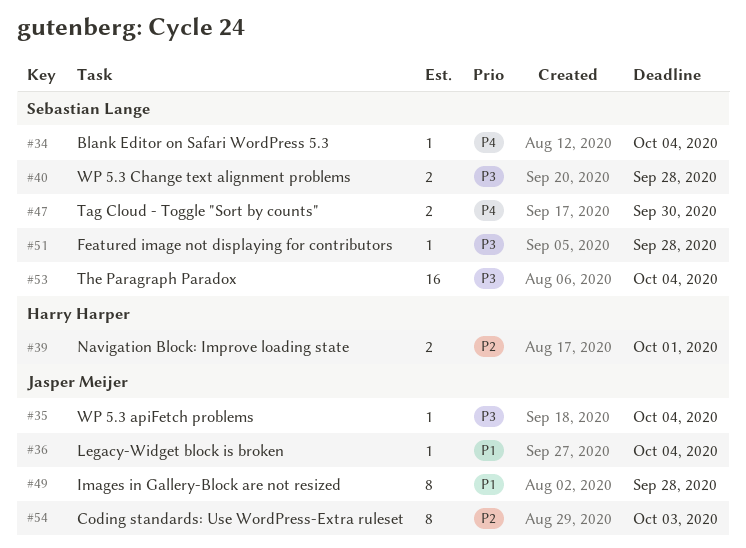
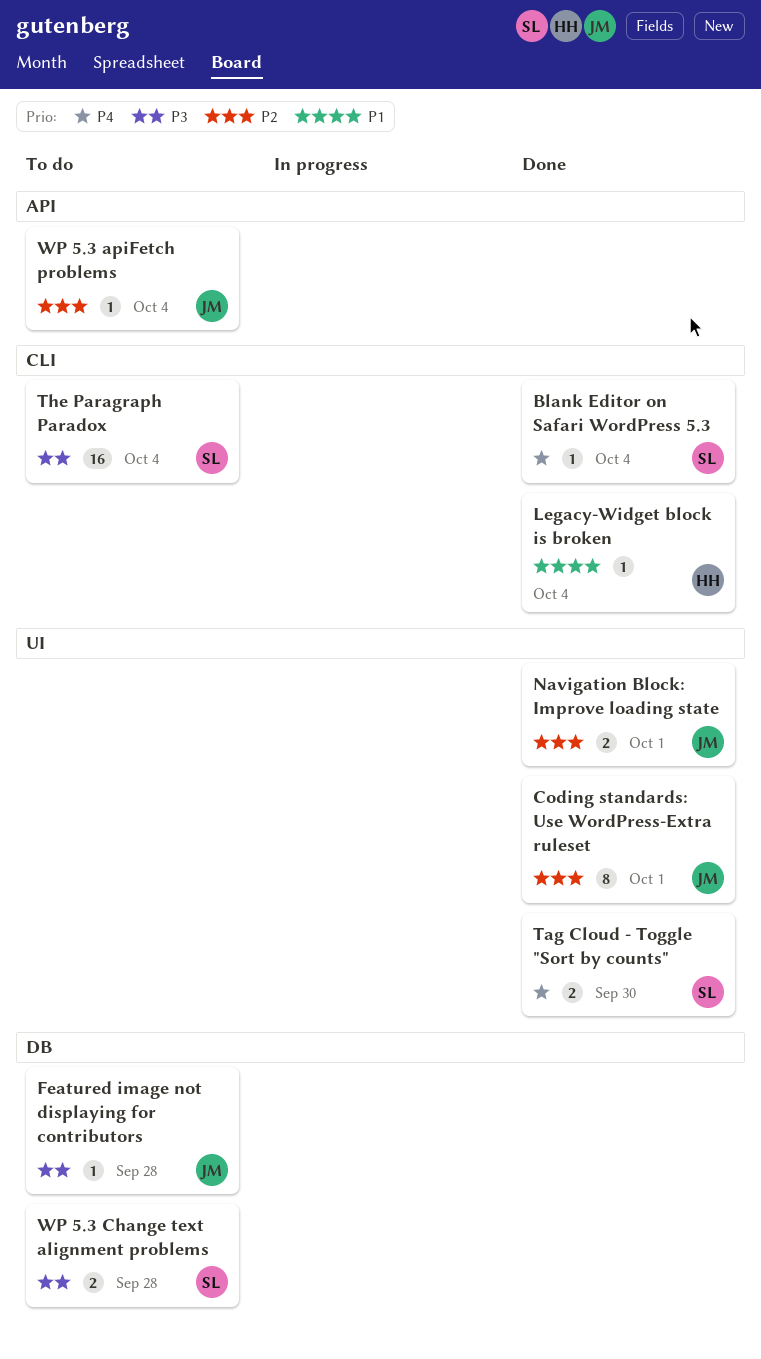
Coding standards: Use WordPress-Extra ruleset, due: Oct 3 -> Oct 1
Featured image not displaying for contributors, owner: Sebastian Lange -> Jasper Meijer
Images in Gallery-Block are not resized: present -> none
Legacy-Widget block is broken, owner: Jasper Meijer -> Harry Harper
Navigation Block: Improve loading state, owner: Harry Harper -> Jasper Meijer
WP 5.3 apiFetch problems, priority: P3 -> P2

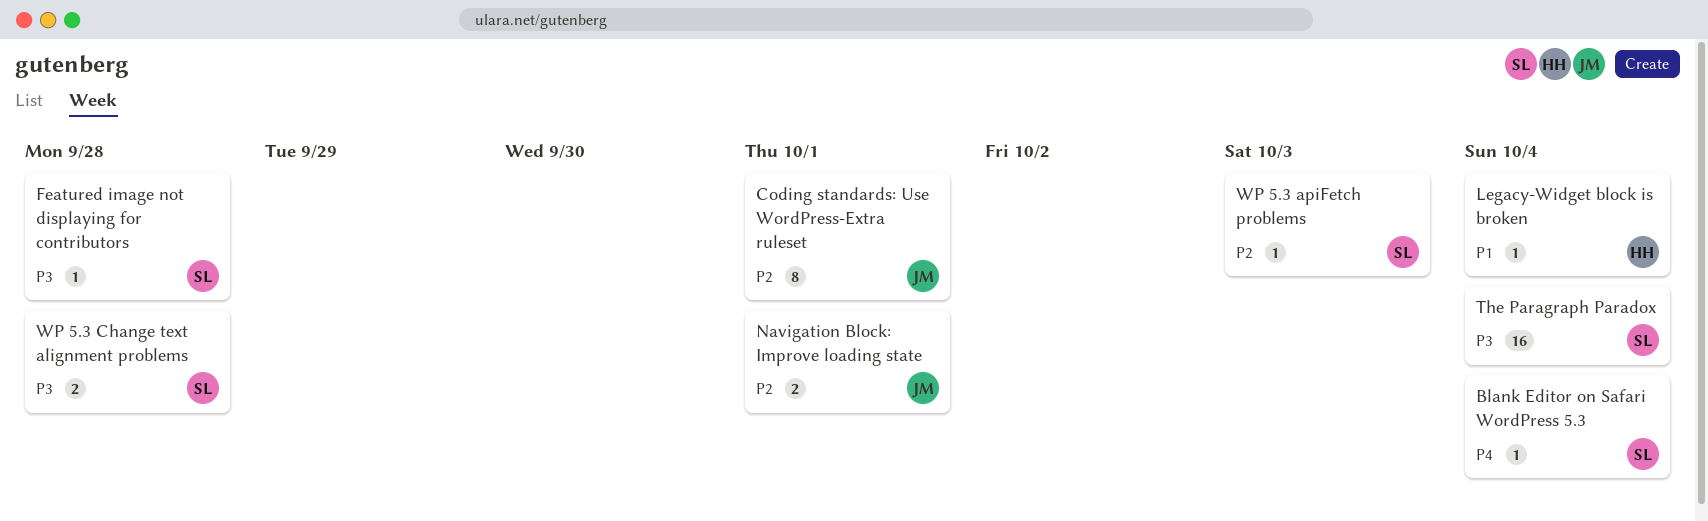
Featured image not displaying for contributors, owner: JM -> SL
Tag Cloud - Toggle "Sort by counts": present -> none
WP 5.3 apiFetch problems, owner: JM -> SL
WP 5.3 apiFetch problems, due: Oct 4 -> Oct 3

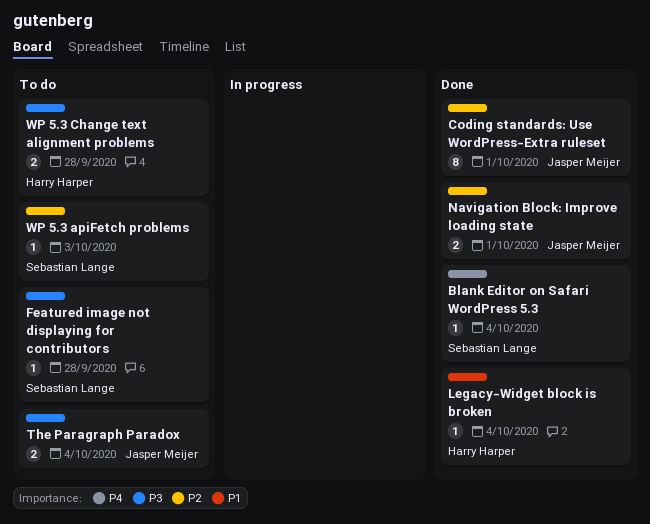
The Paragraph Paradox, owner: Sebastian Lange -> Jasper Meijer
The Paragraph Paradox, estimate: 16 -> 2
WP 5.3 Change text alignment problems, owner: Sebastian Lange -> Harry Harper

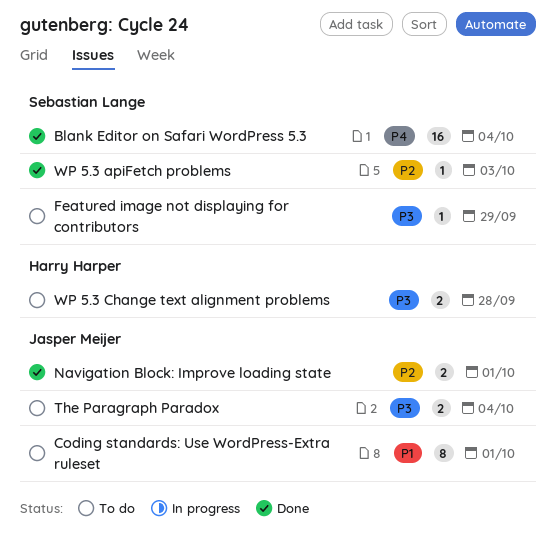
Blank Editor on Safari WordPress 5.3, estimate: 1 -> 16
Coding standards: Use WordPress-Extra ruleset, status: Done -> To do
Coding standards: Use WordPress-Extra ruleset, priority: P2 -> P1
Featured image not displaying for contributors, due: Sep 28 -> Sep 29
Legacy-Widget block is broken: present -> none
WP 5.3 apiFetch problems, status: To do -> Done

